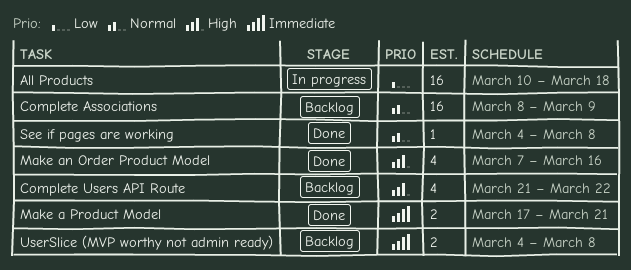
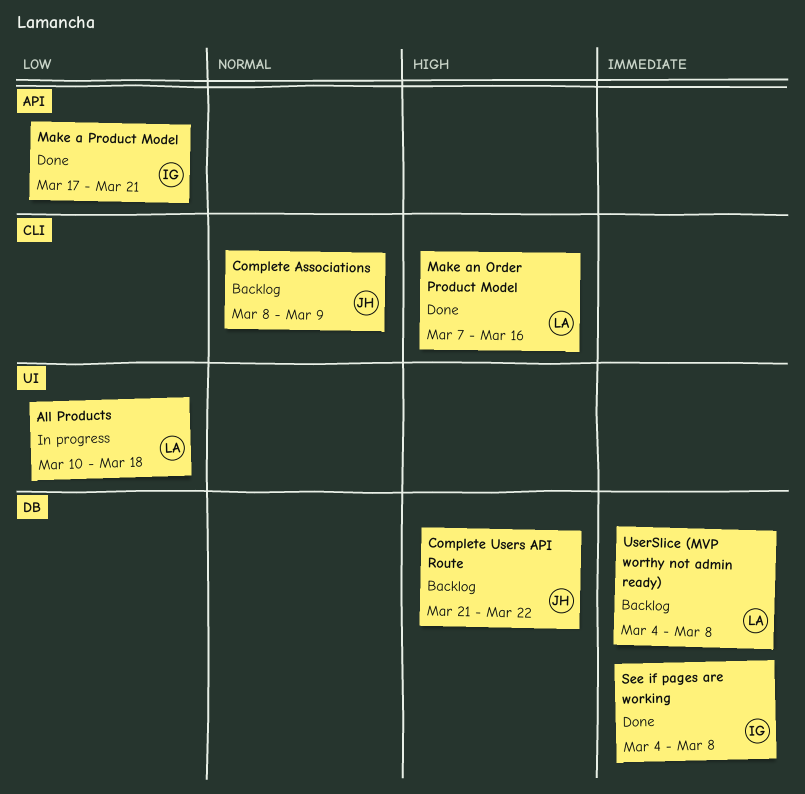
Make a Product Model, priority: Immediate -> Low
See if pages are working, priority: Normal -> Immediate

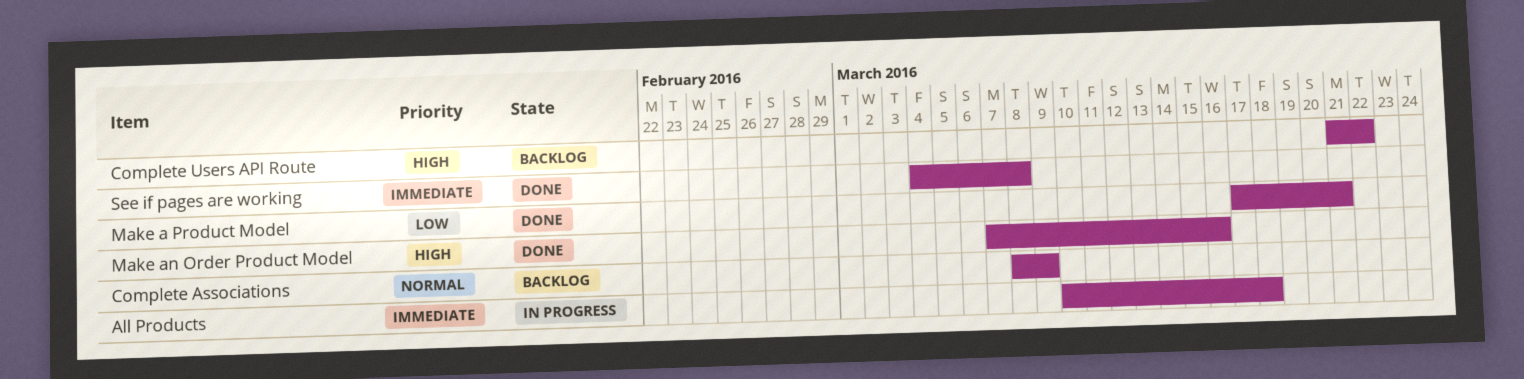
All Products, priority: Low -> Immediate
UserSlice (MVP worthy not admin ready): present -> none

